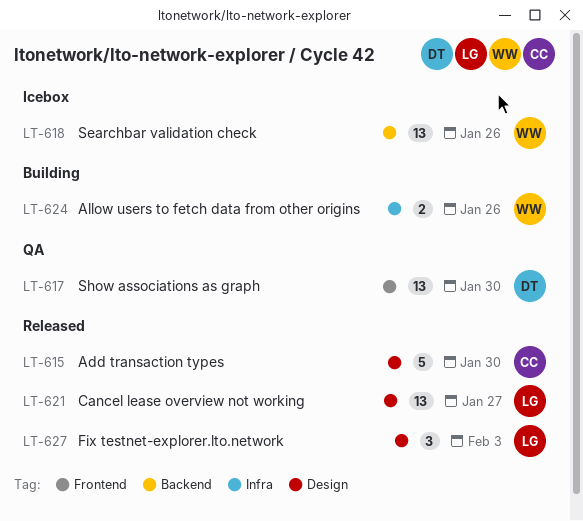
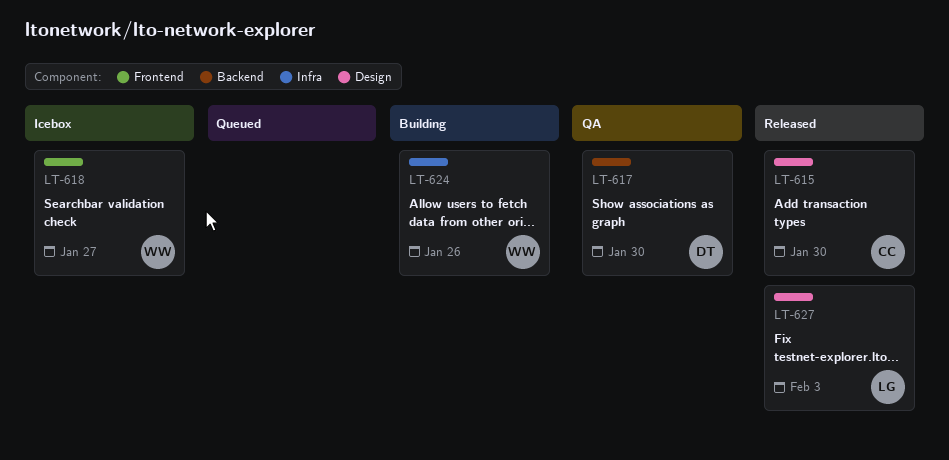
LT-617, label: Frontend -> Backend
LT-618, label: Backend -> Frontend
LT-618, due: Jan 26 -> Jan 27
LT-621: present -> none

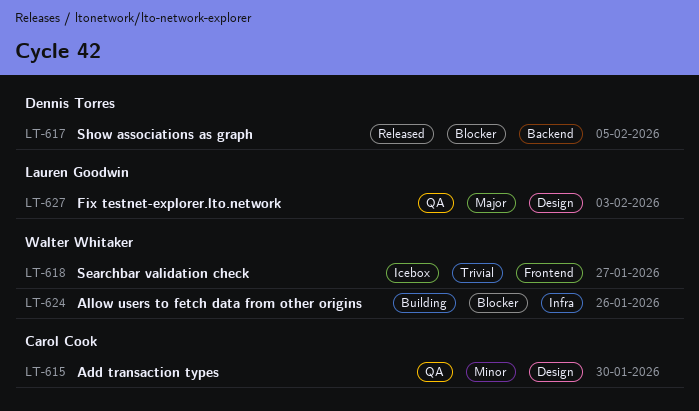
LT-615, status: Released -> QA
LT-617, status: QA -> Released
LT-617, due: Jan 30 -> Feb 5
LT-627, status: Released -> QA

